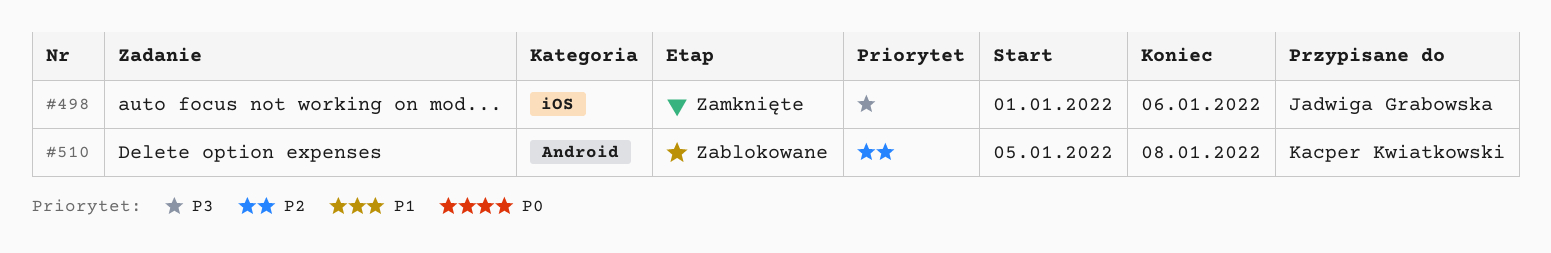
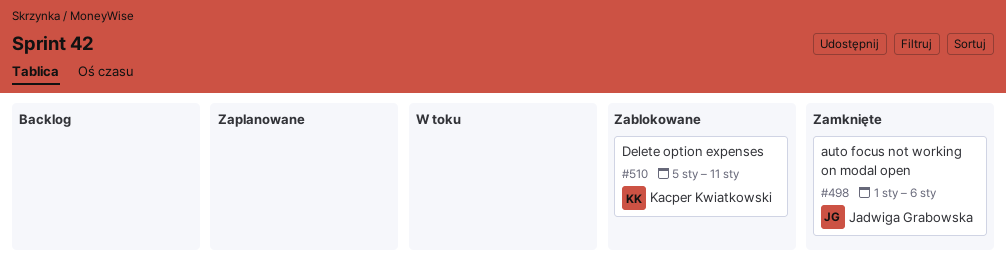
#510, due: Jan 8 -> Jan 11

